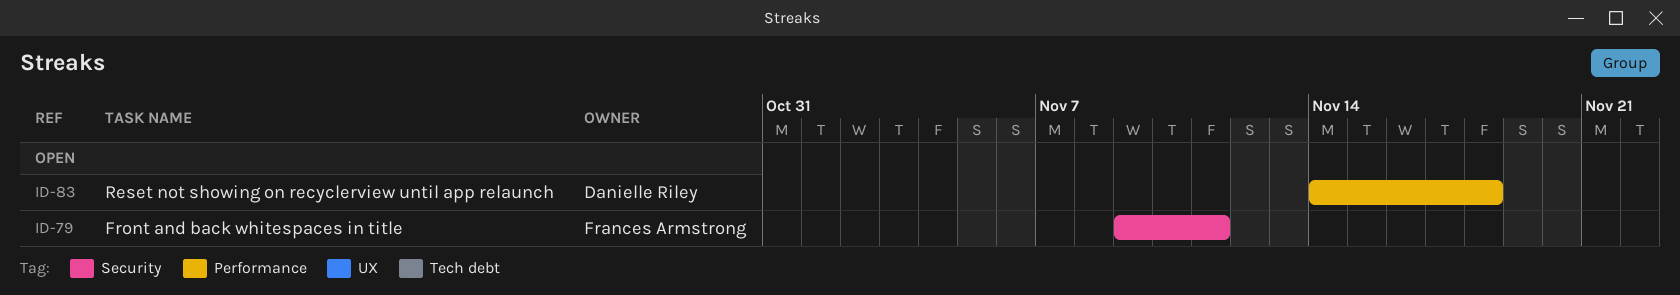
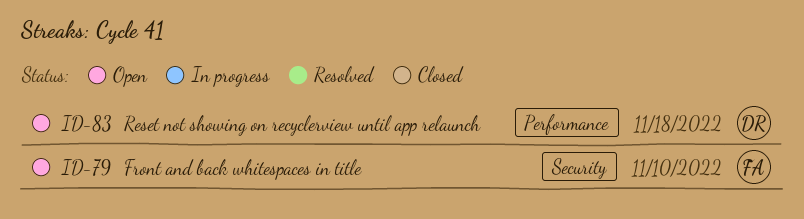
ID-79, due: Nov 11 -> Nov 10

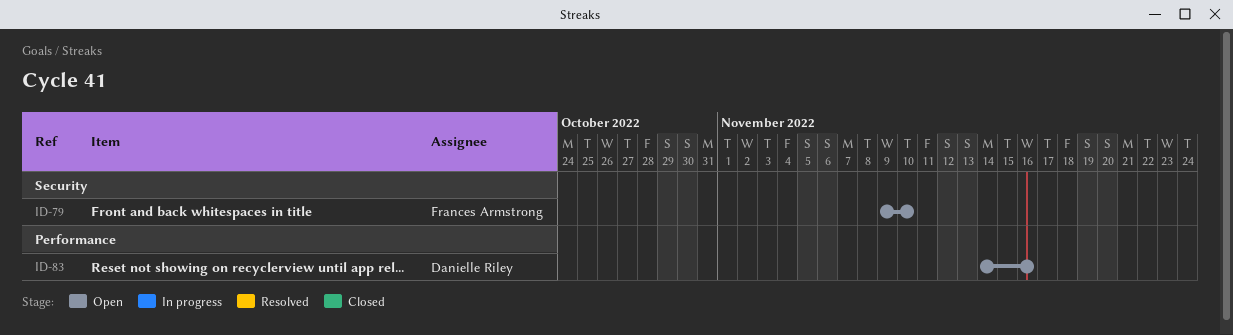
ID-83, due: Nov 18 -> Nov 16

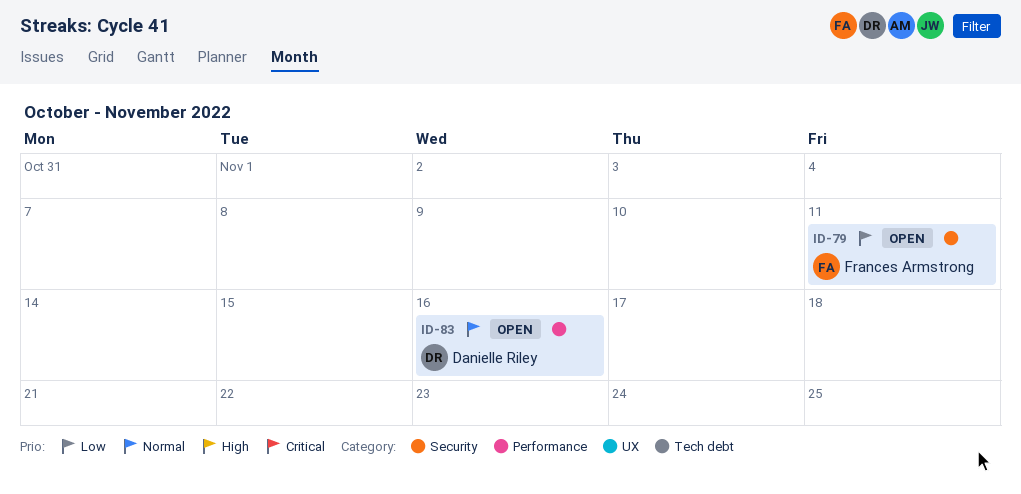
ID-79, due: Nov 10 -> Nov 11

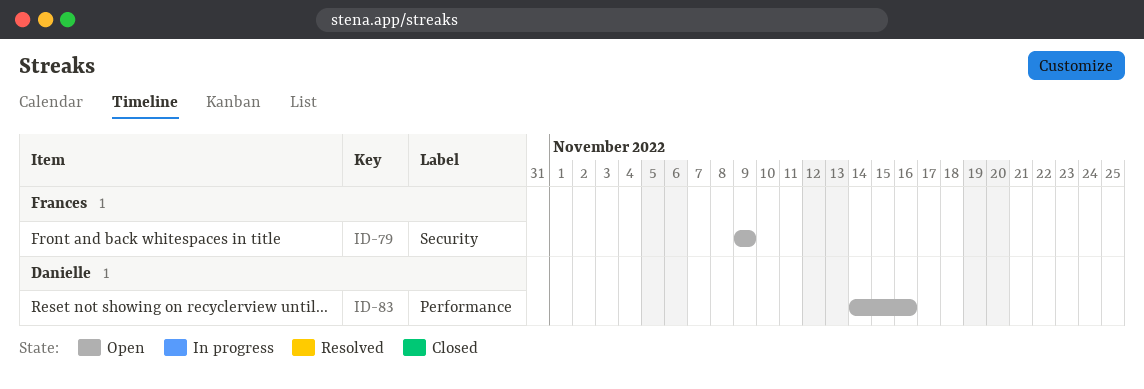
ID-79, due: Nov 11 -> Nov 9

